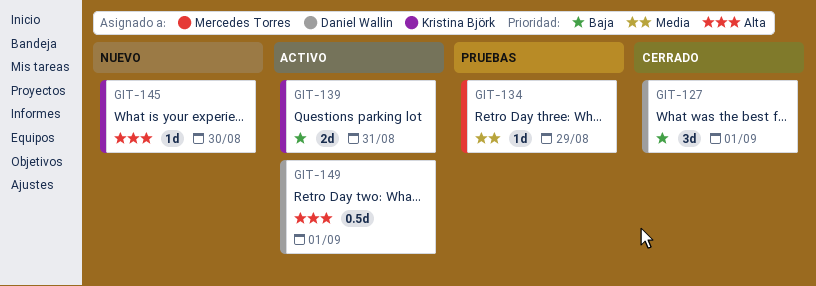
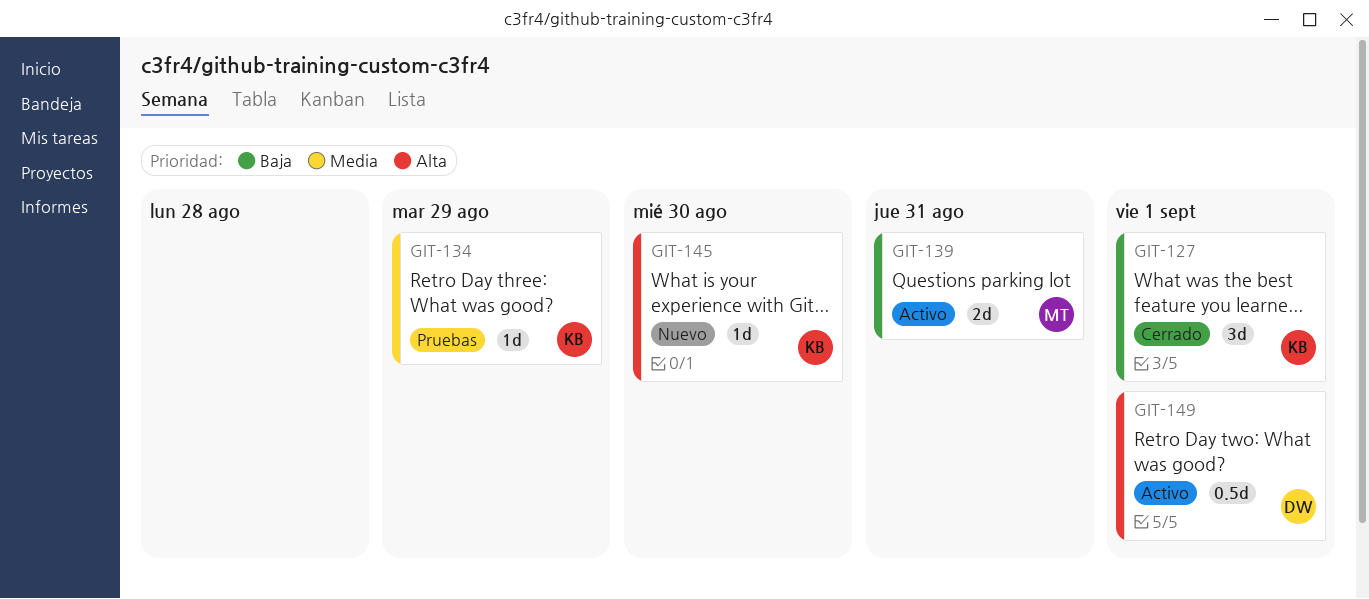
GIT-127, owner: Daniel Wallin -> Kristina Björk
GIT-134, owner: Mercedes Torres -> Kristina Björk
GIT-139, owner: Kristina Björk -> Mercedes Torres

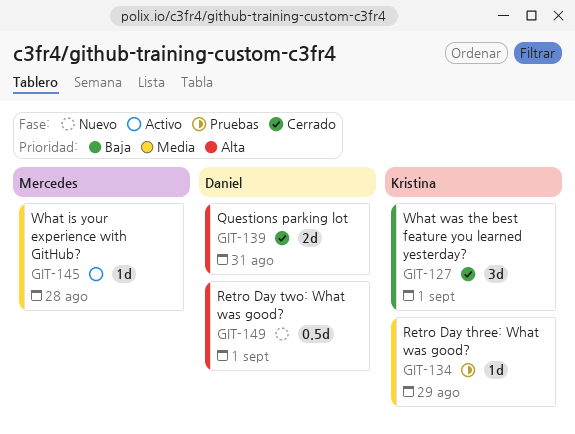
GIT-139, status: Activo -> Cerrado
GIT-139, owner: Mercedes -> Daniel
GIT-139, priority: Baja -> Alta
GIT-145, status: Nuevo -> Activo
GIT-145, owner: Kristina -> Mercedes
GIT-145, priority: Alta -> Media
GIT-145, due: Aug 30 -> Aug 28
GIT-149, status: Activo -> Nuevo

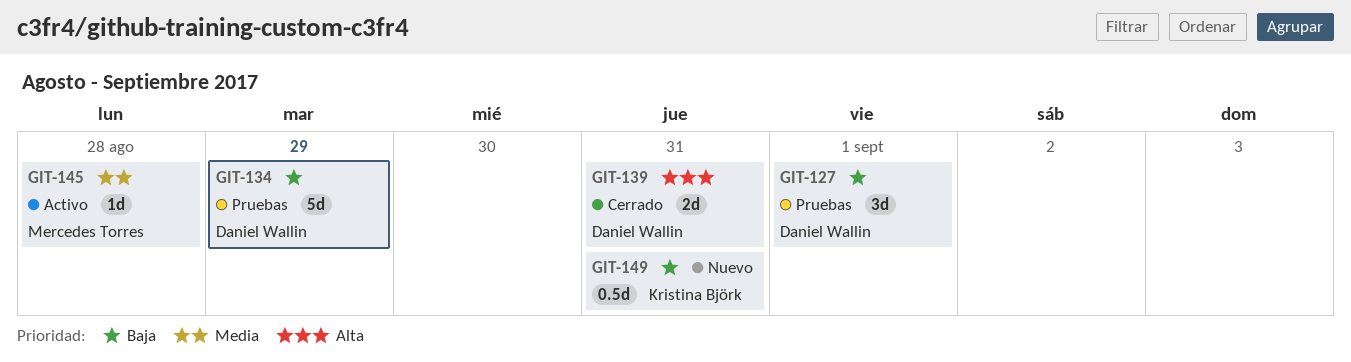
GIT-127, status: Cerrado -> Pruebas
GIT-127, owner: Kristina Björk -> Daniel Wallin
GIT-134, owner: Kristina Björk -> Daniel Wallin
GIT-134, priority: Media -> Baja
GIT-134, estimate: 1d -> 5d
GIT-149, owner: Daniel Wallin -> Kristina Björk
GIT-149, priority: Alta -> Baja
GIT-149, due: Sep 1 -> Aug 31

